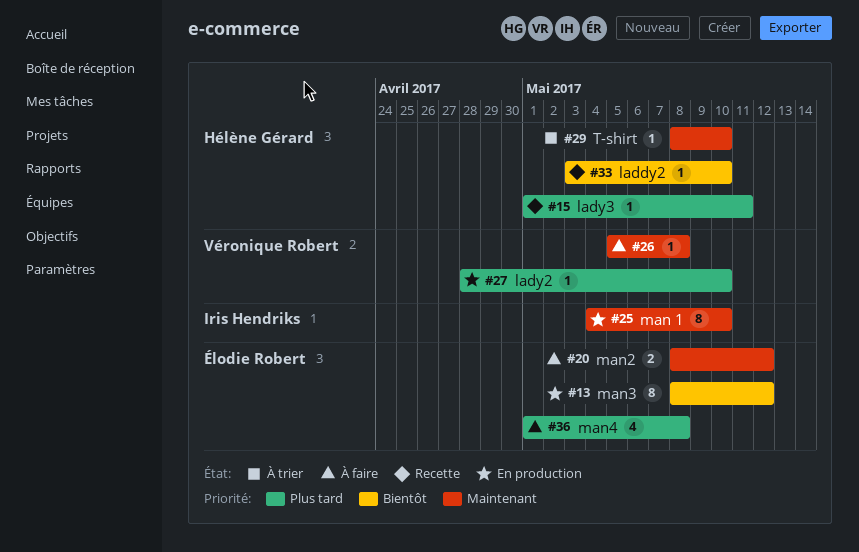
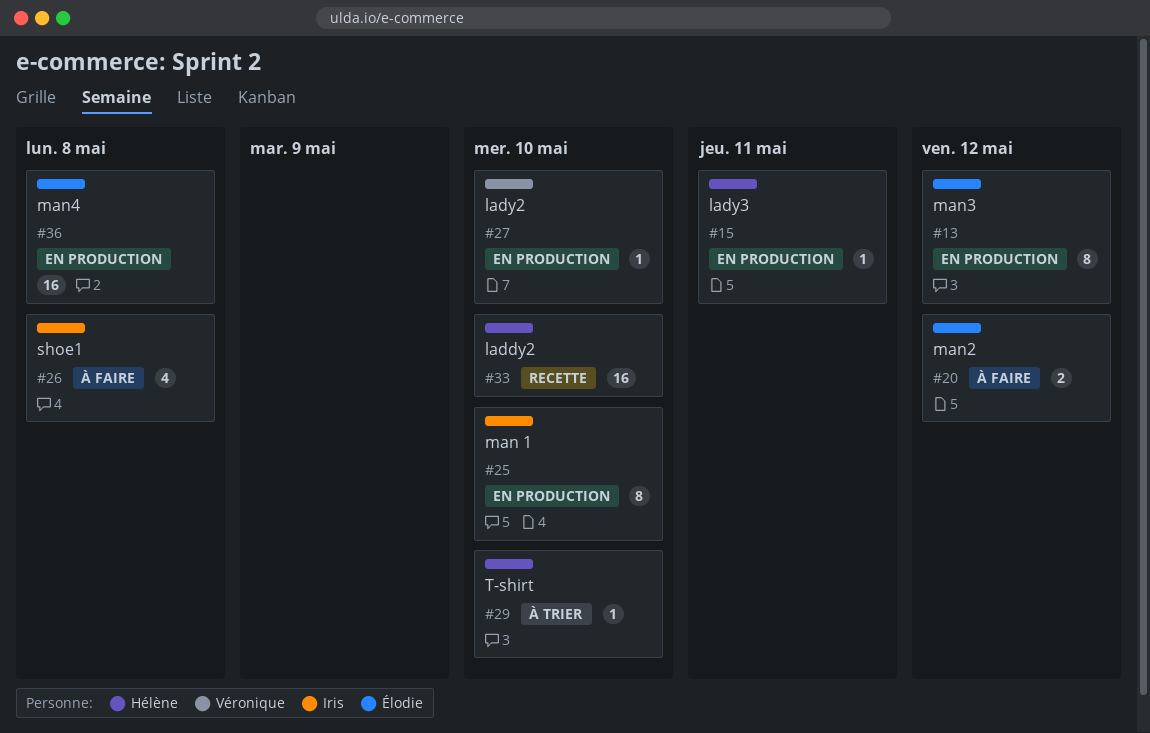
#15, status: Recette -> En production
#26, owner: Véronique Robert -> Iris Hendriks
#26, estimate: 1 -> 4
#33, estimate: 1 -> 16
#36, status: À faire -> En production
#36, estimate: 4 -> 16

